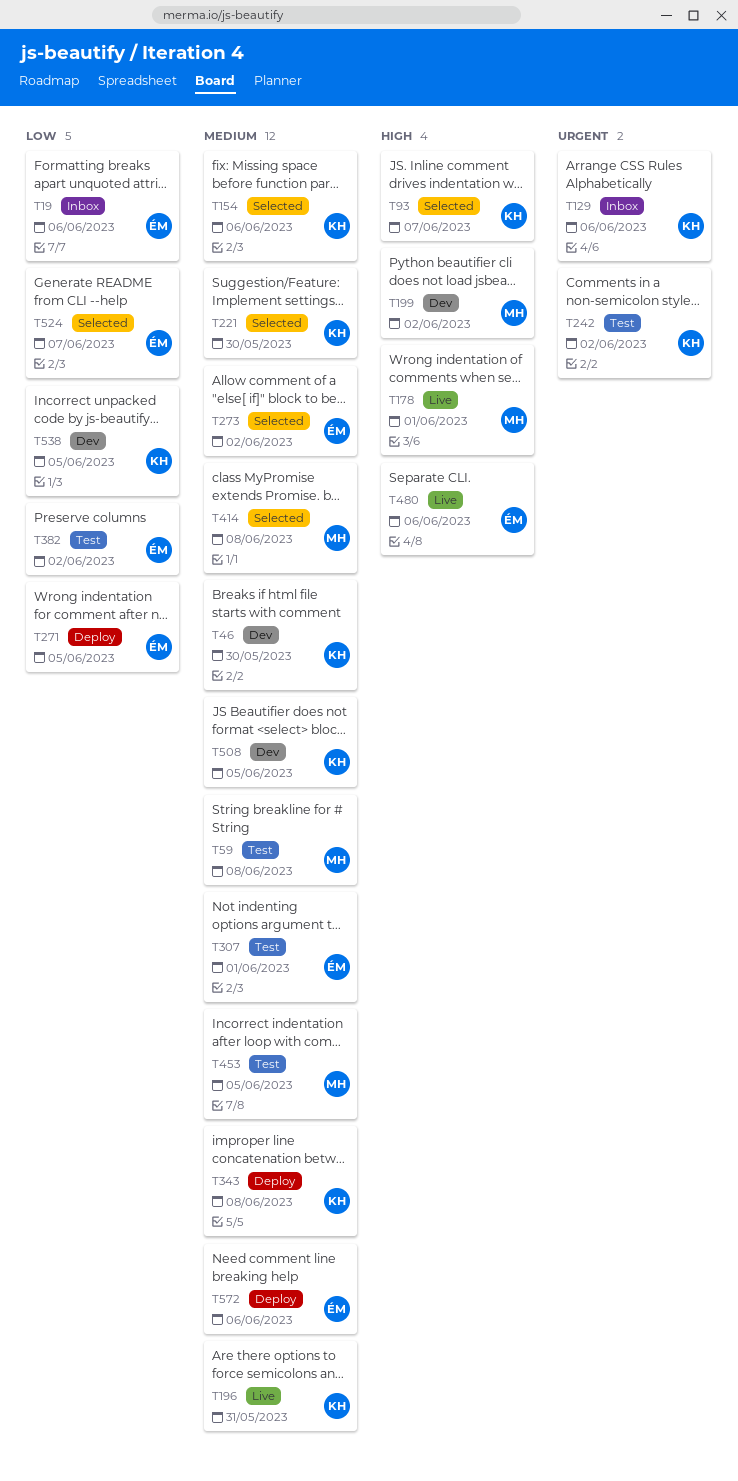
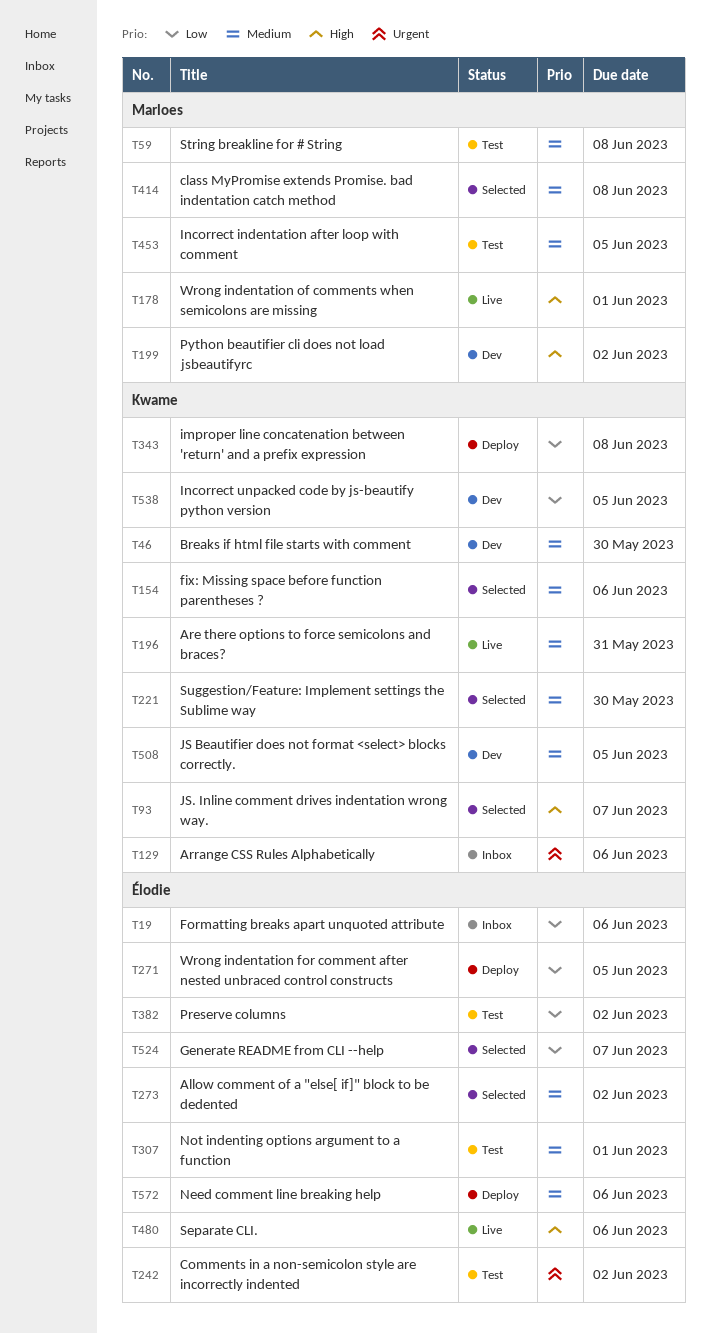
T242, owner: Kwame -> Élodie
T343, priority: Medium -> Low

